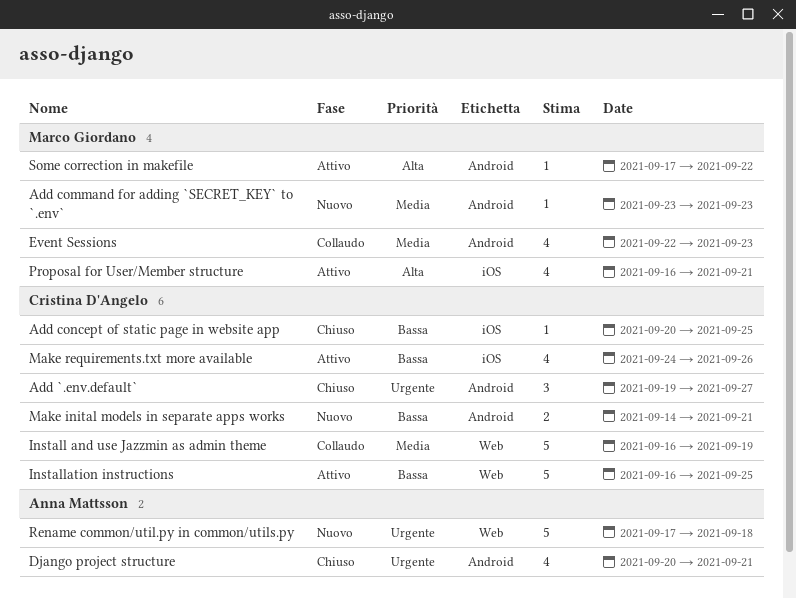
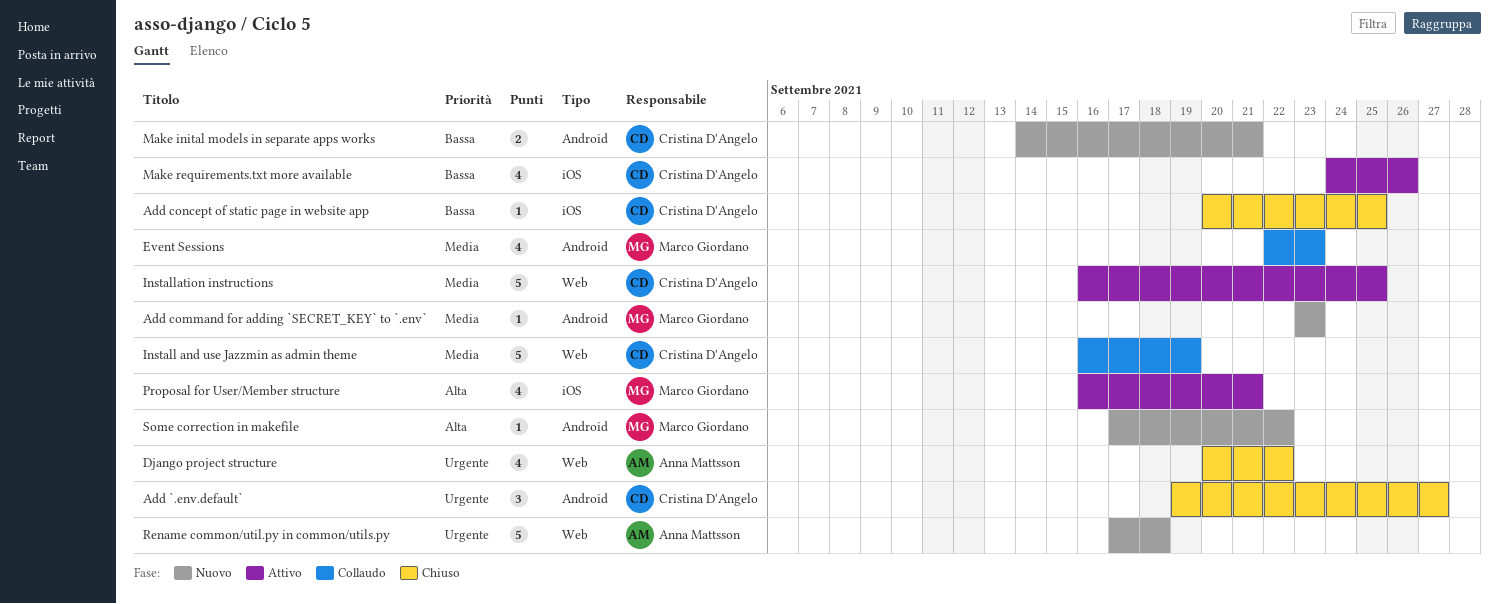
Django project structure, label: Android -> Web
Django project structure, due: Sep 21 -> Sep 22
Installation instructions, priority: Bassa -> Media
Some correction in makefile, status: Attivo -> Nuovo

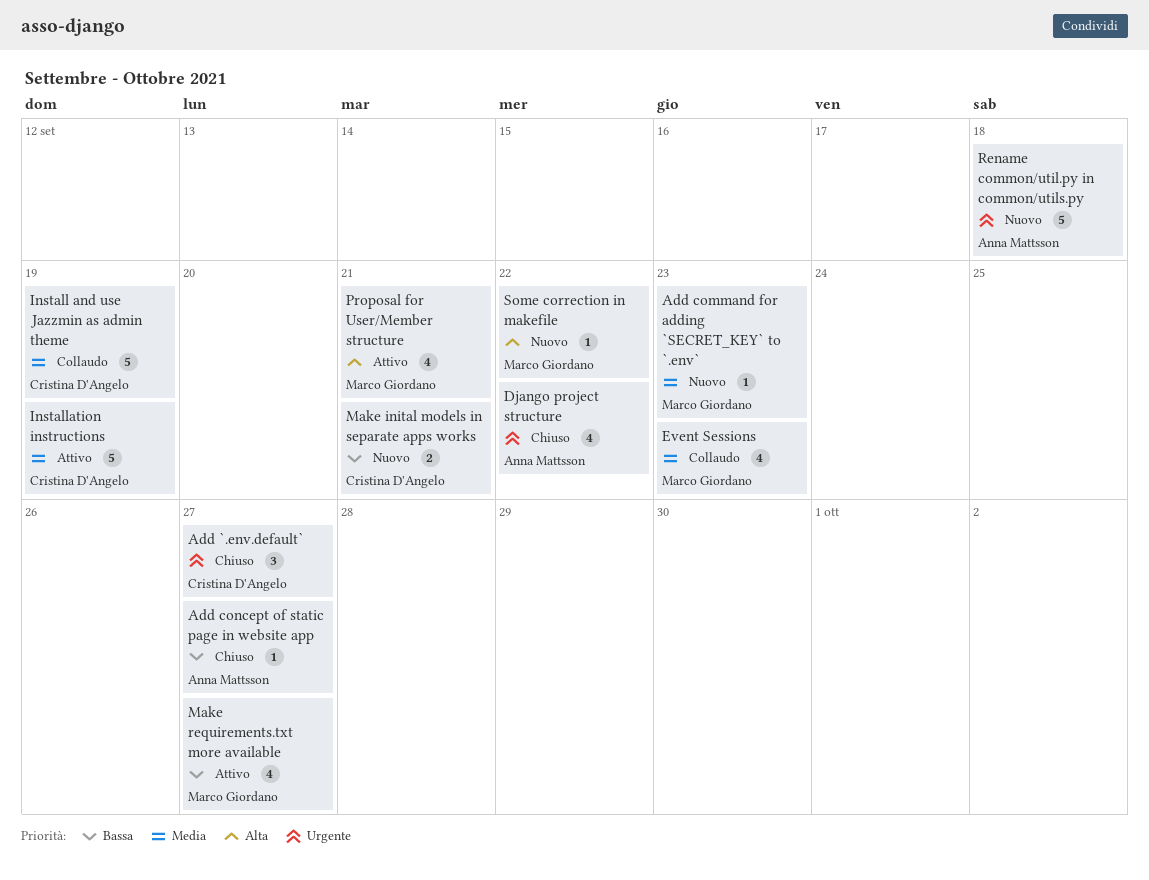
Add concept of static page in website app, owner: Cristina D'Angelo -> Anna Mattsson
Add concept of static page in website app, due: Sep 25 -> Sep 27
Installation instructions, due: Sep 25 -> Sep 19
Make requirements.txt more available, owner: Cristina D'Angelo -> Marco Giordano
Make requirements.txt more available, due: Sep 26 -> Sep 27

